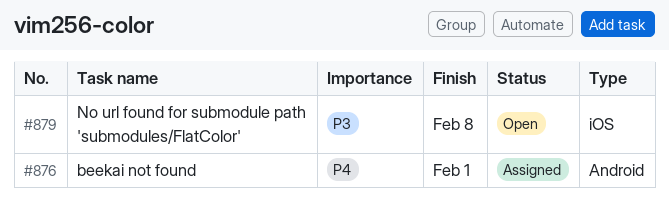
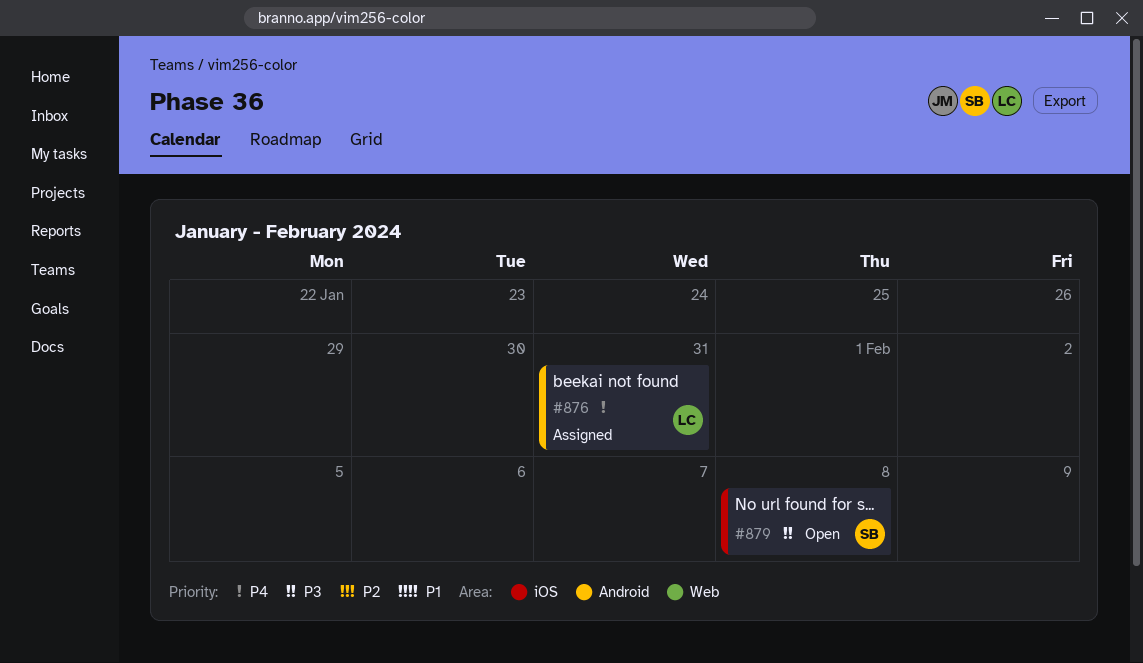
#876, due: Feb 1 -> Jan 31

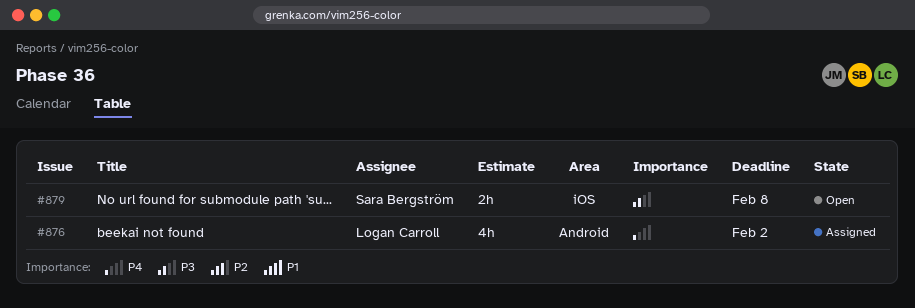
#876, due: Jan 31 -> Feb 2

